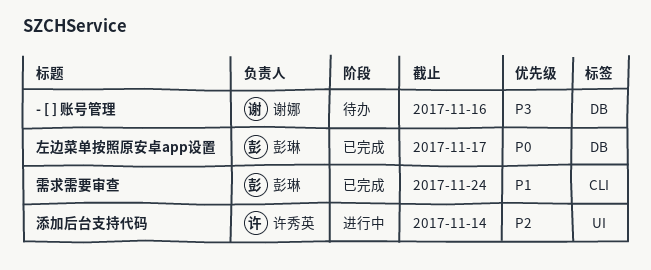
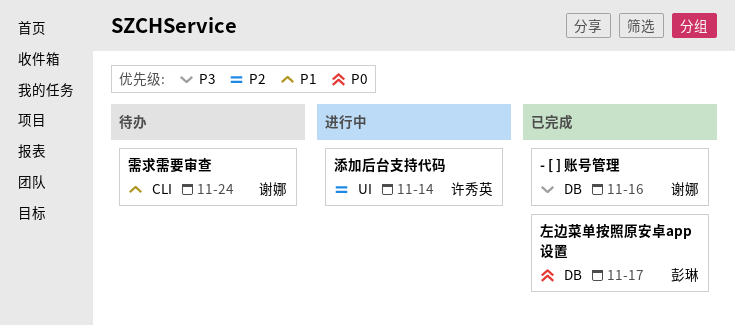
- [ ] 账号管理, status: 待办 -> 已完成
需求需要审查, status: 已完成 -> 待办
需求需要审查, owner: 彭琳 -> 谢娜

